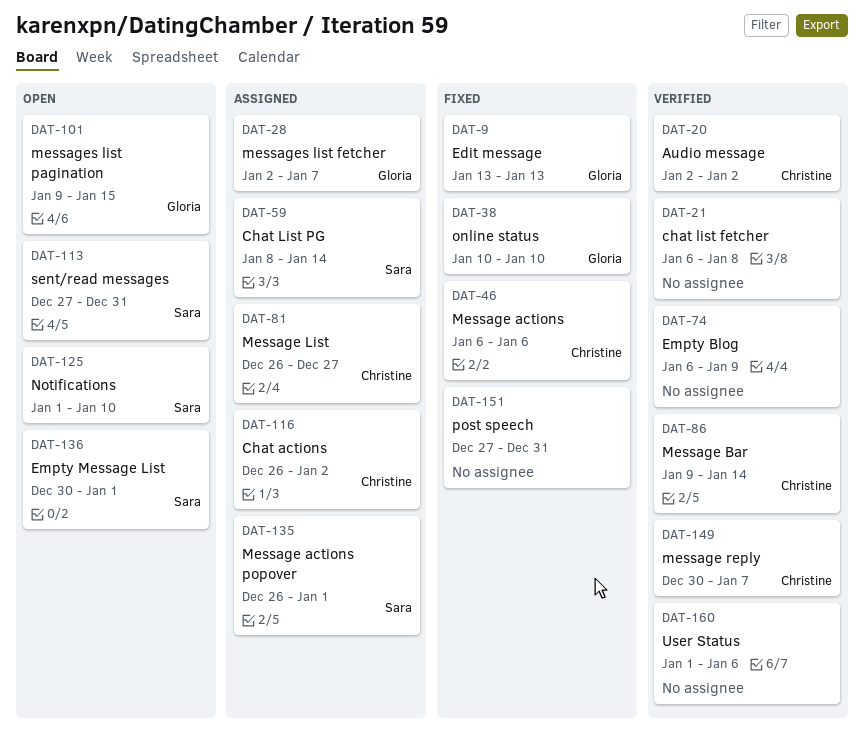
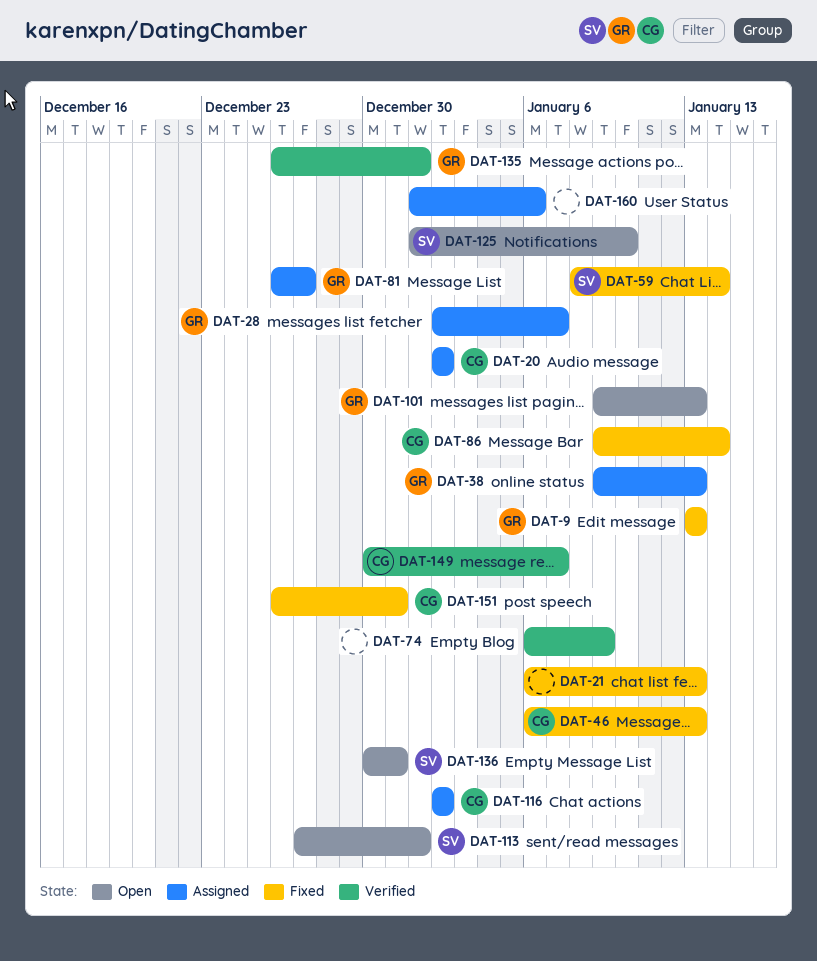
DAT-20, status: Verified -> Assigned
DAT-21, status: Verified -> Fixed
DAT-21, due: Jan 8 -> Jan 13
DAT-38, status: Fixed -> Assigned
DAT-38, start: Jan 10 -> Jan 9
DAT-38, due: Jan 10 -> Jan 13
DAT-46, due: Jan 6 -> Jan 13
DAT-59, status: Assigned -> Fixed
DAT-81, owner: Christine -> Gloria
DAT-86, status: Verified -> Fixed
DAT-101, due: Jan 15 -> Jan 13
DAT-113, due: Dec 31 -> Jan 1
DAT-116, start: Dec 26 -> Jan 2
DAT-135, status: Assigned -> Verified
DAT-135, owner: Sara -> Gloria
DAT-136, due: Jan 1 -> Dec 31
DAT-151, owner: none -> Christine
DAT-151, start: Dec 27 -> Dec 26
DAT-160, status: Verified -> Assigned

